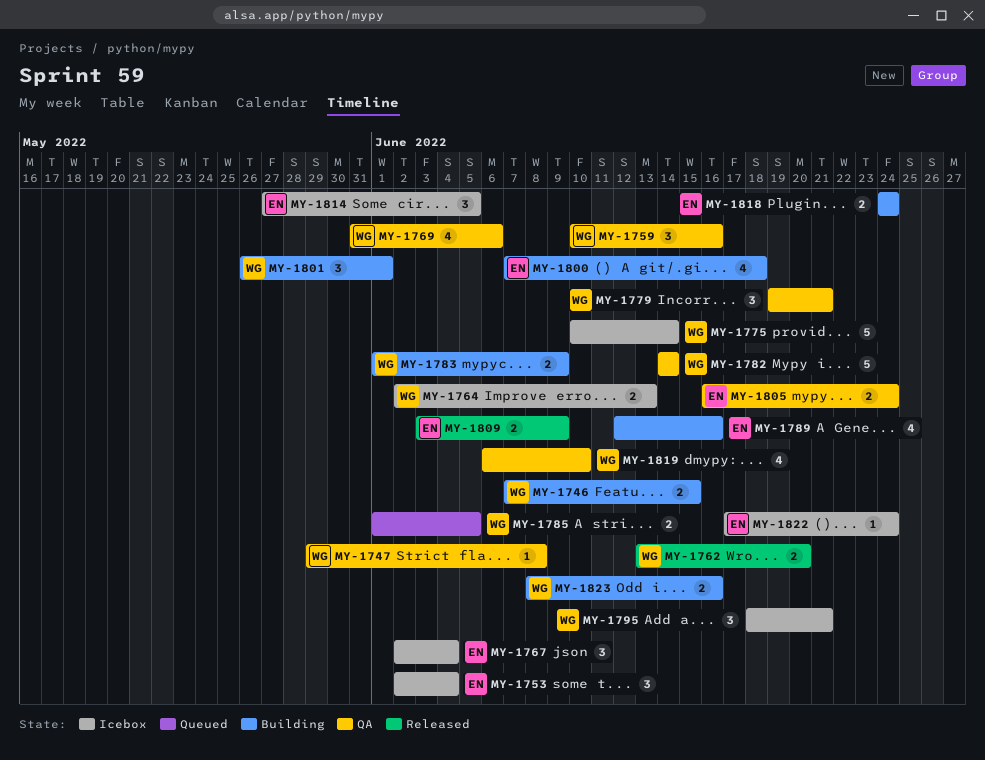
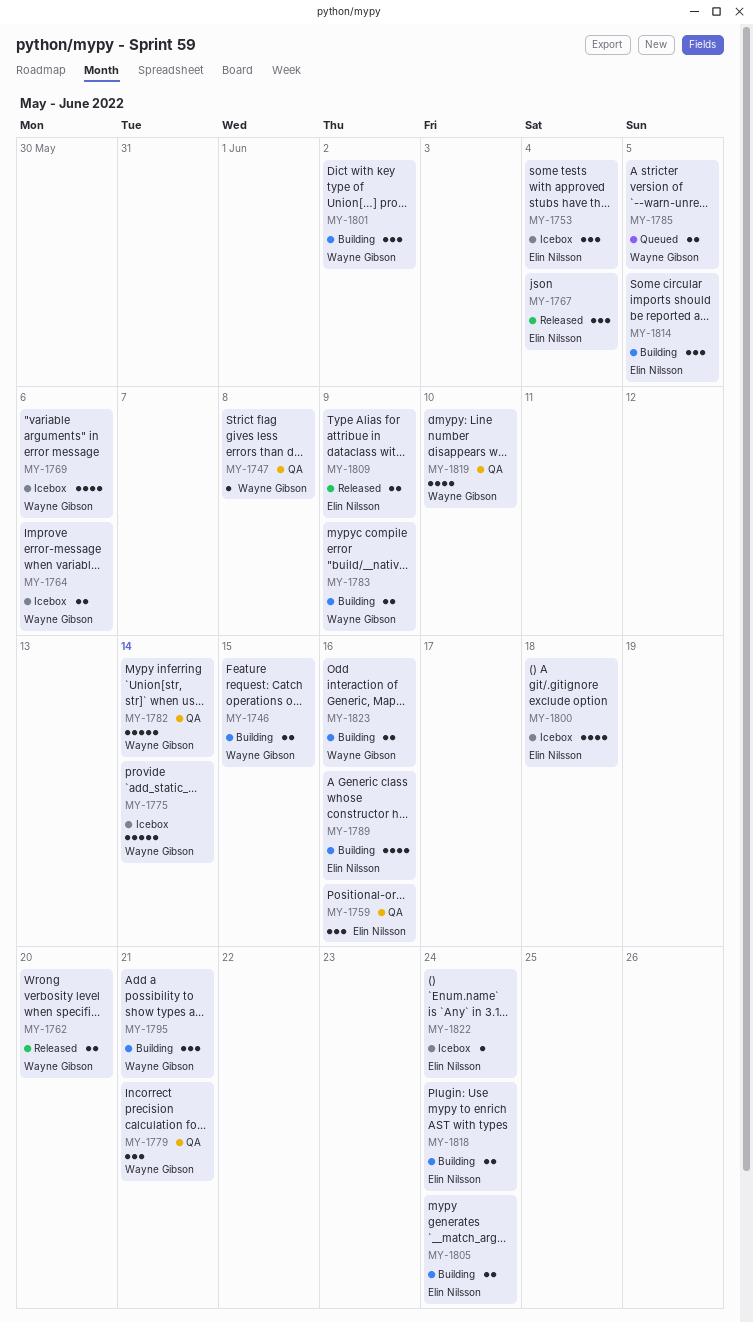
MY-1759, owner: Wayne Gibson -> Elin Nilsson
MY-1764, due: Jun 13 -> Jun 6
MY-1767, status: Icebox -> Released
MY-1769, status: QA -> Icebox
MY-1795, status: Icebox -> Building
MY-1800, status: Building -> Icebox
MY-1801, due: Jun 1 -> Jun 2
MY-1805, status: QA -> Building
MY-1814, status: Icebox -> Building

